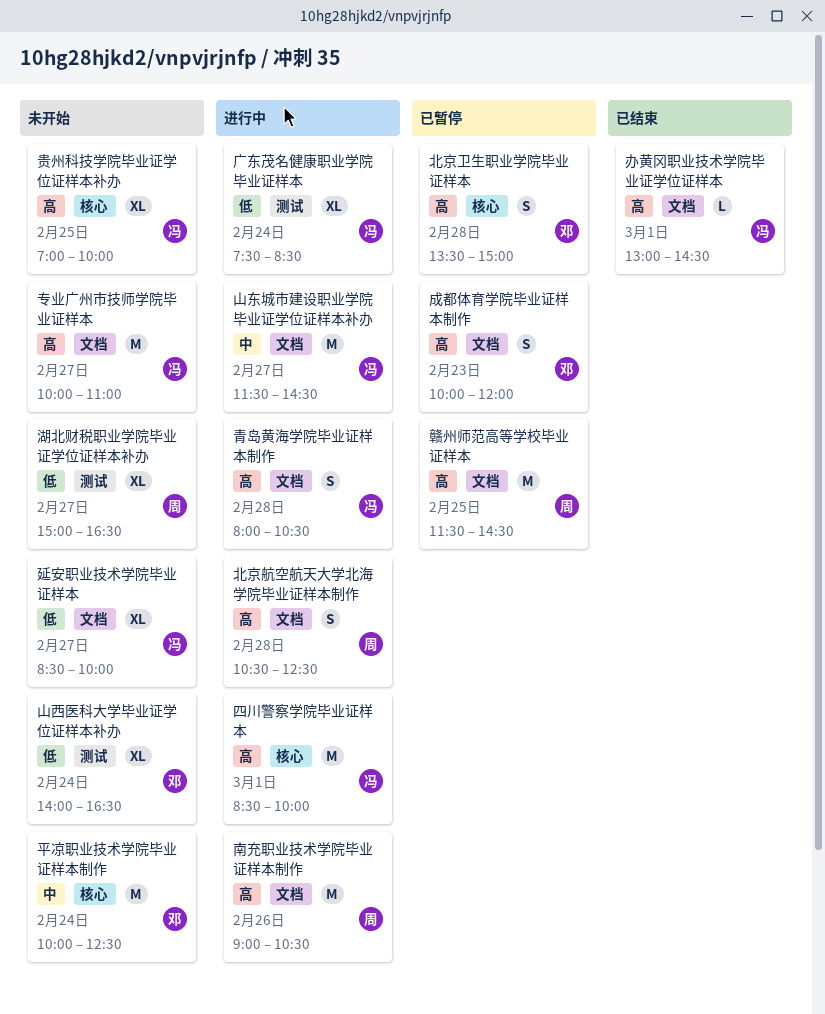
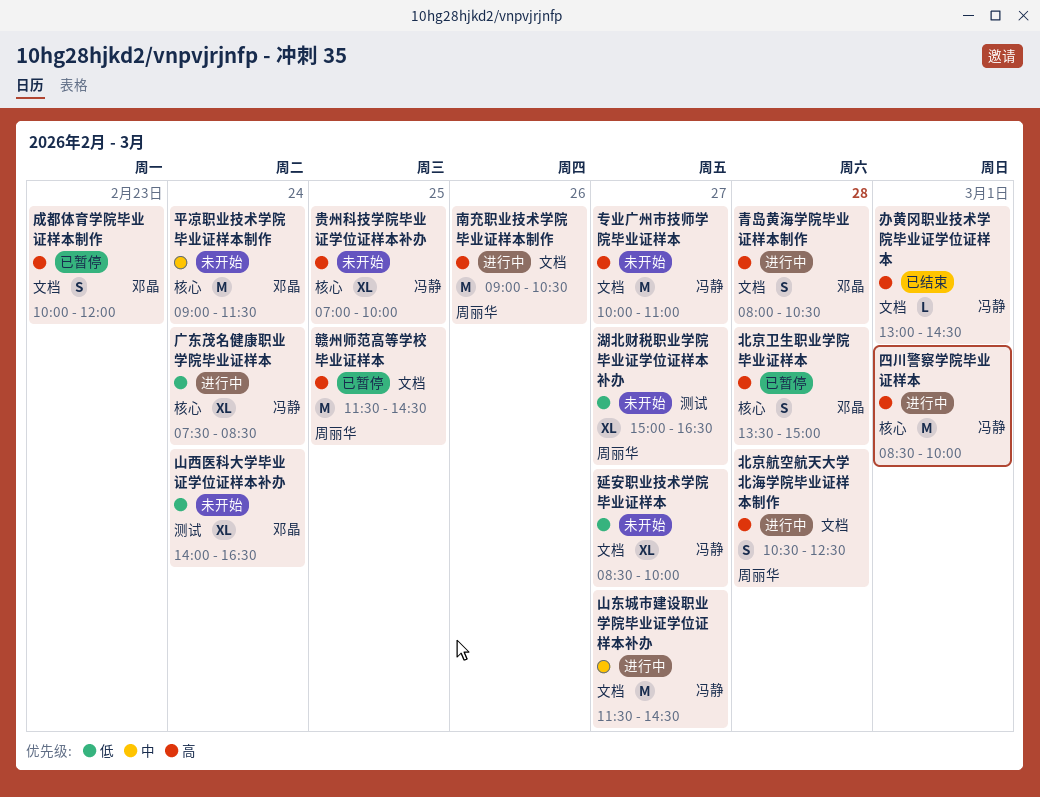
平凉职业技术学院毕业证样本制作, begins: 10:00 -> 09:00
平凉职业技术学院毕业证样本制作, ends: 12:30 -> 11:30
广东茂名健康职业学院毕业证样本, label: 测试 -> 核心
青岛黄海学院毕业证样本制作, owner: 冯静 -> 邓晶

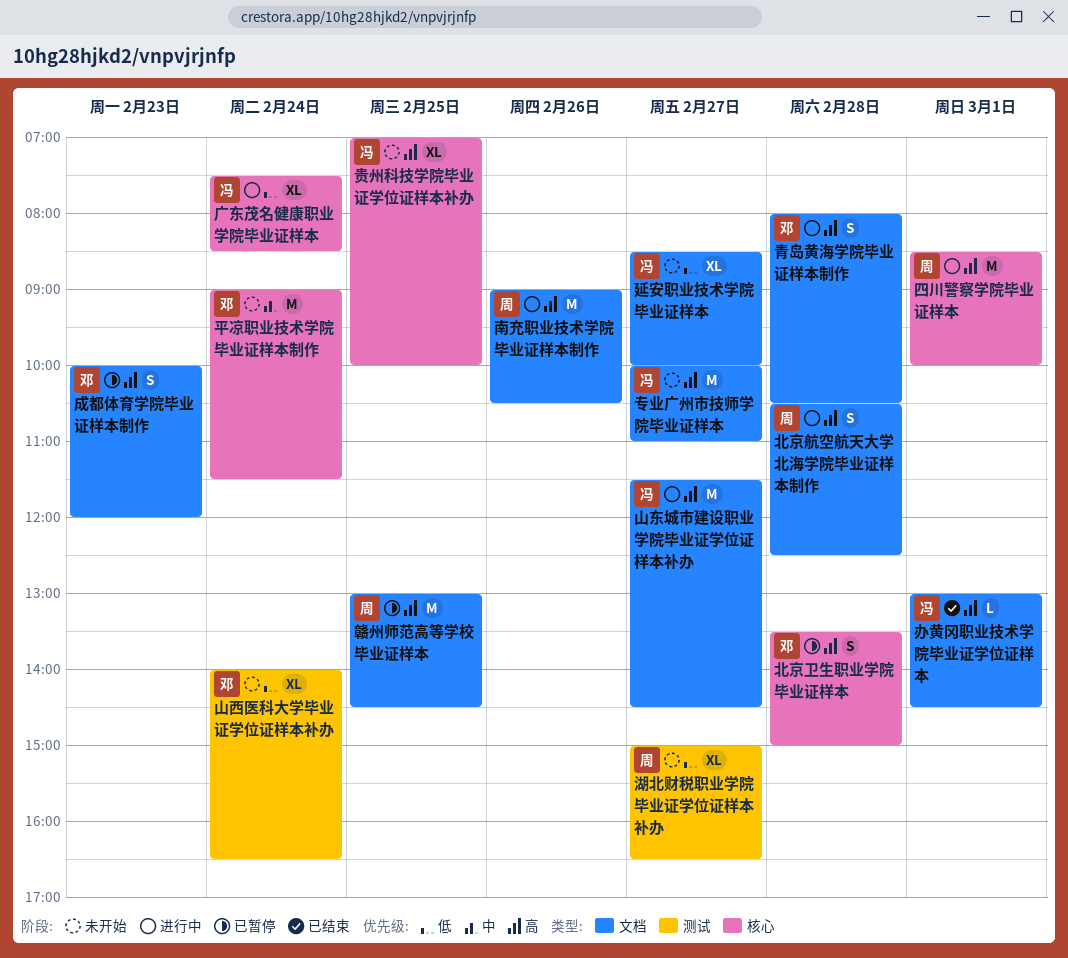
四川警察学院毕业证样本, owner: 冯静 -> 周丽华
山东城市建设职业学院毕业证学位证样本补办, priority: 中 -> 高
赣州师范高等学校毕业证样本, begins: 11:30 -> 13:00

